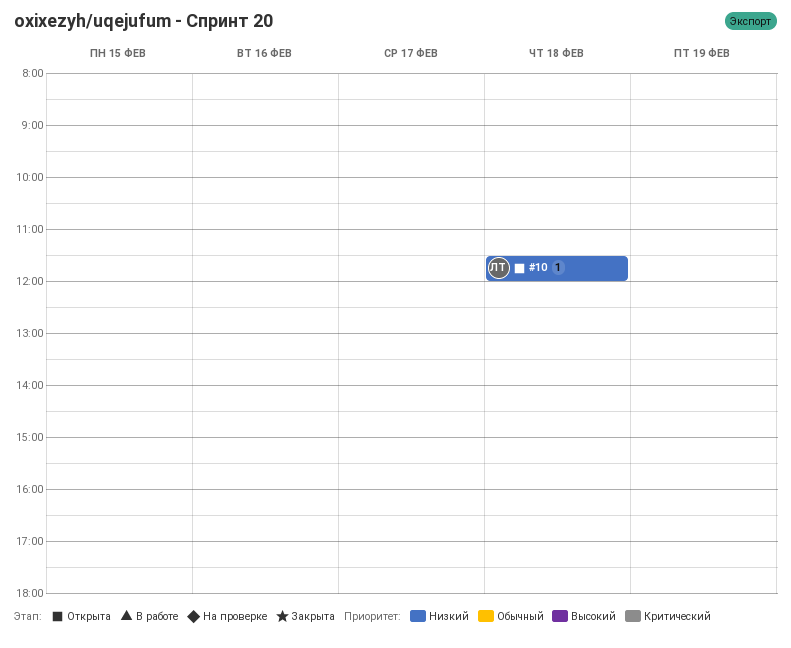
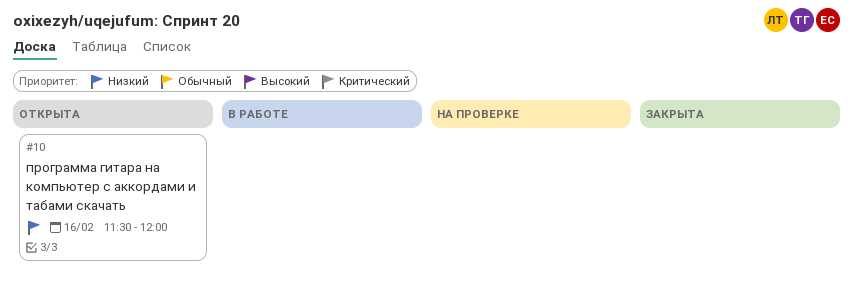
#10, day: Feb 18 -> Feb 16

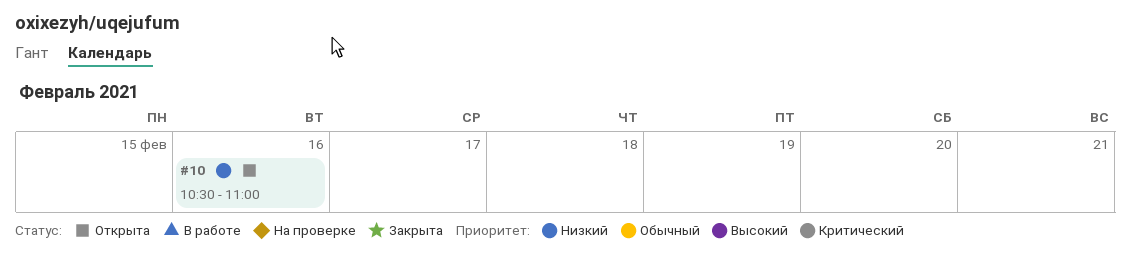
#10, begins: 11:30 -> 10:30
#10, ends: 12:00 -> 11:00

